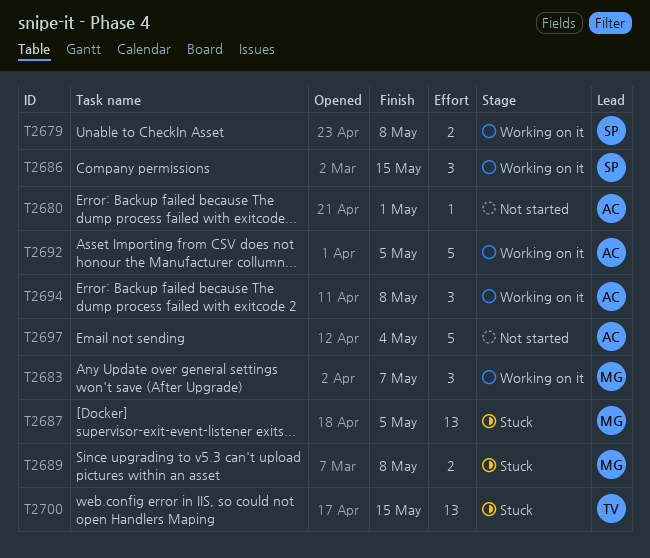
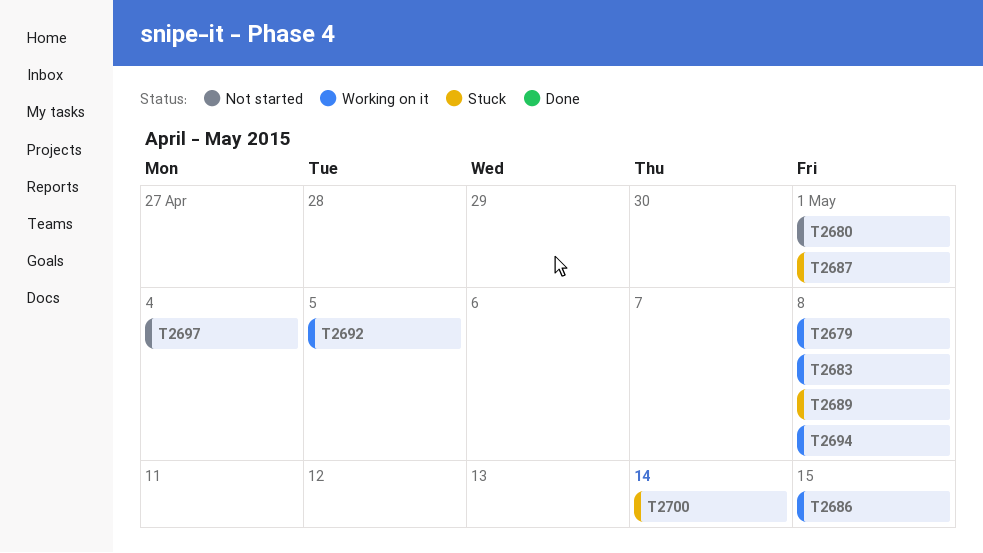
T2683, due: May 7 -> May 8
T2687, due: May 5 -> May 1
T2700, due: May 15 -> May 14

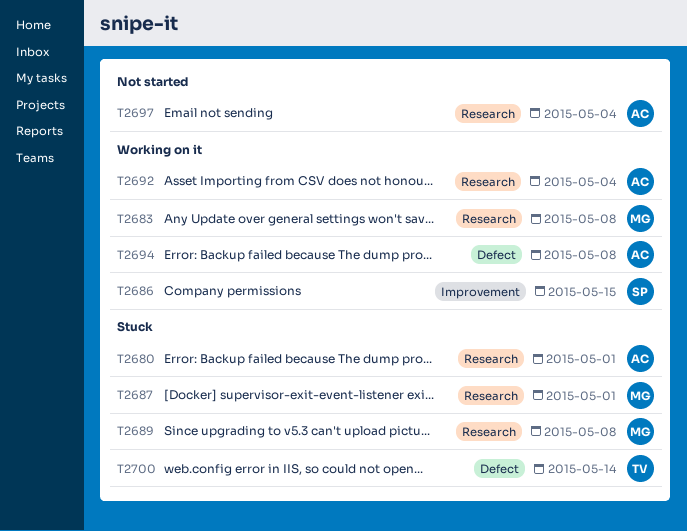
T2679: present -> none
T2680, status: Not started -> Stuck
T2692, due: May 5 -> May 4

